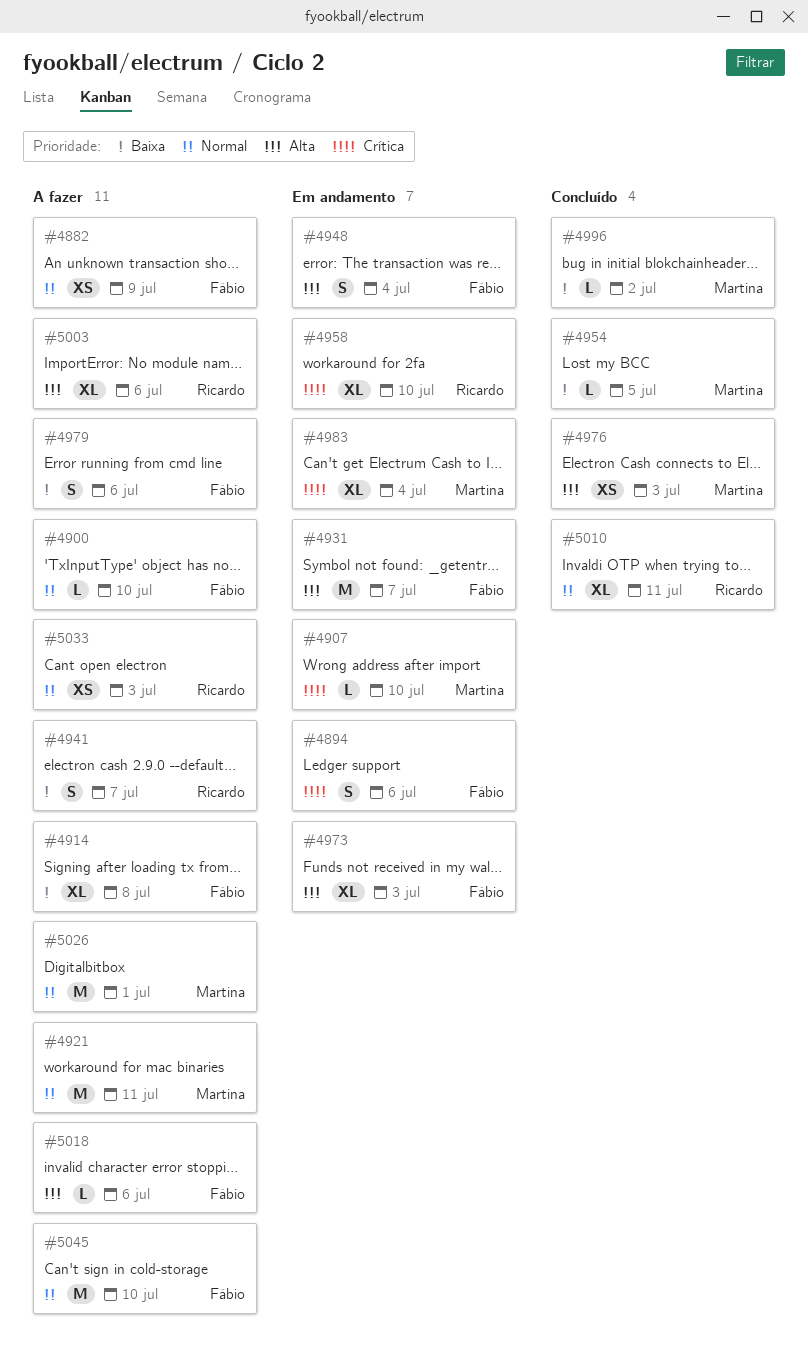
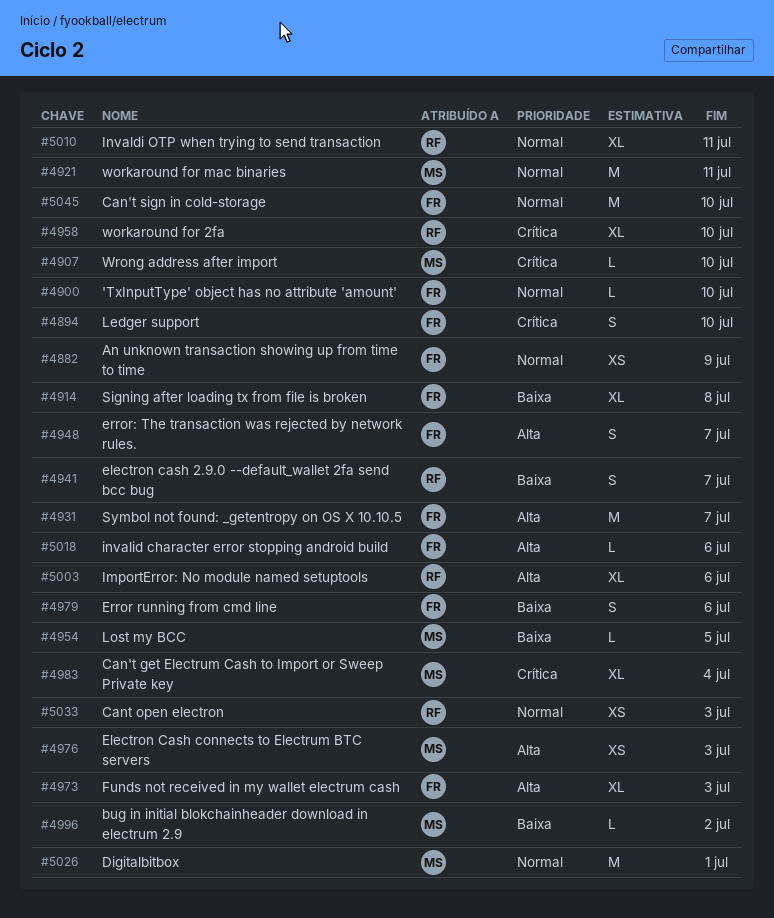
#4894, due: Jul 6 -> Jul 10
#4948, due: Jul 4 -> Jul 7

